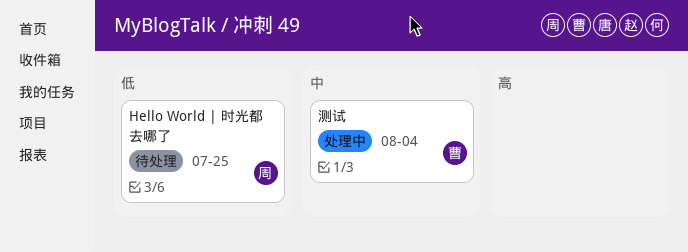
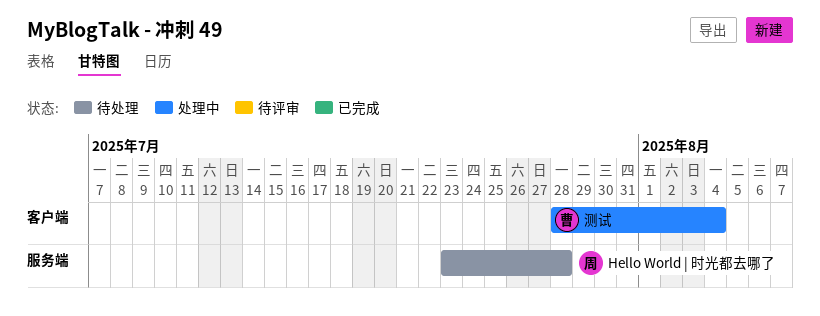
Hello World | 时光都去哪了, due: Jul 25 -> Jul 28

